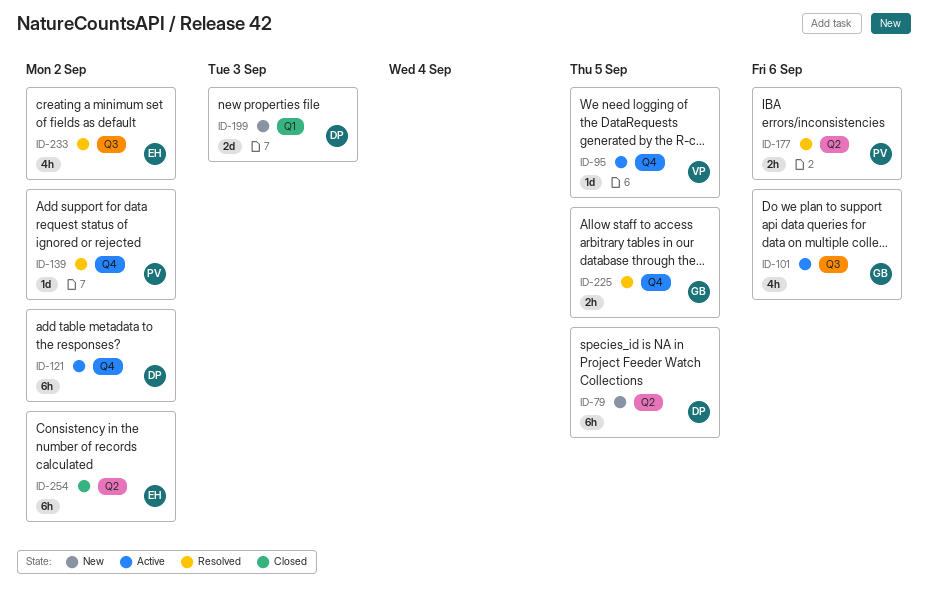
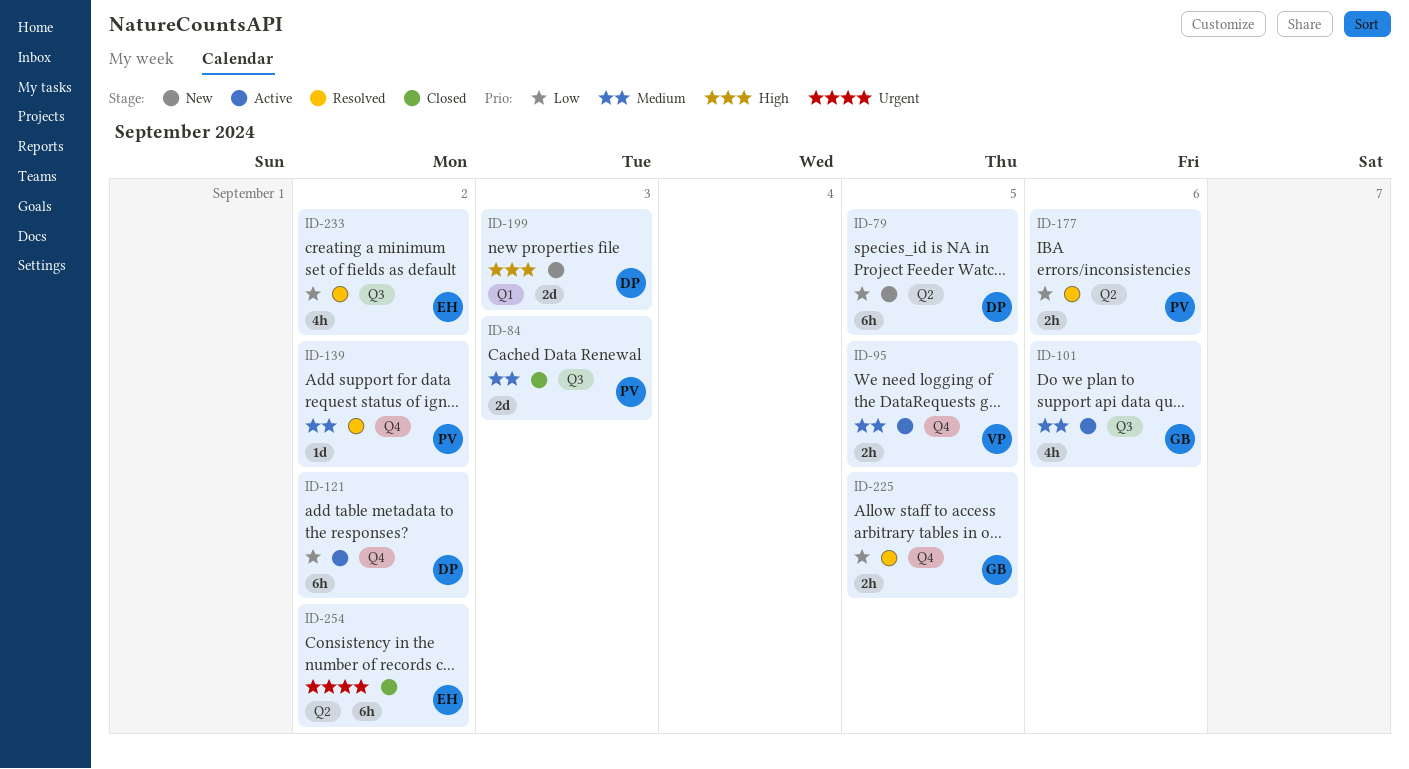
ID-84: none -> present
ID-95, estimate: 1d -> 2h

